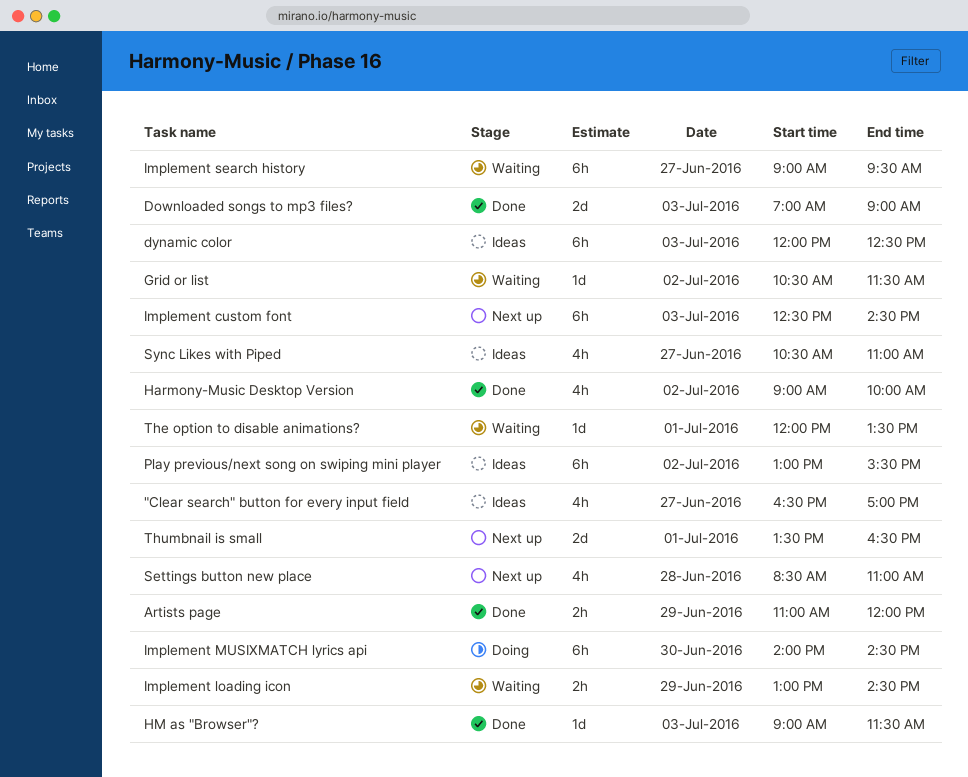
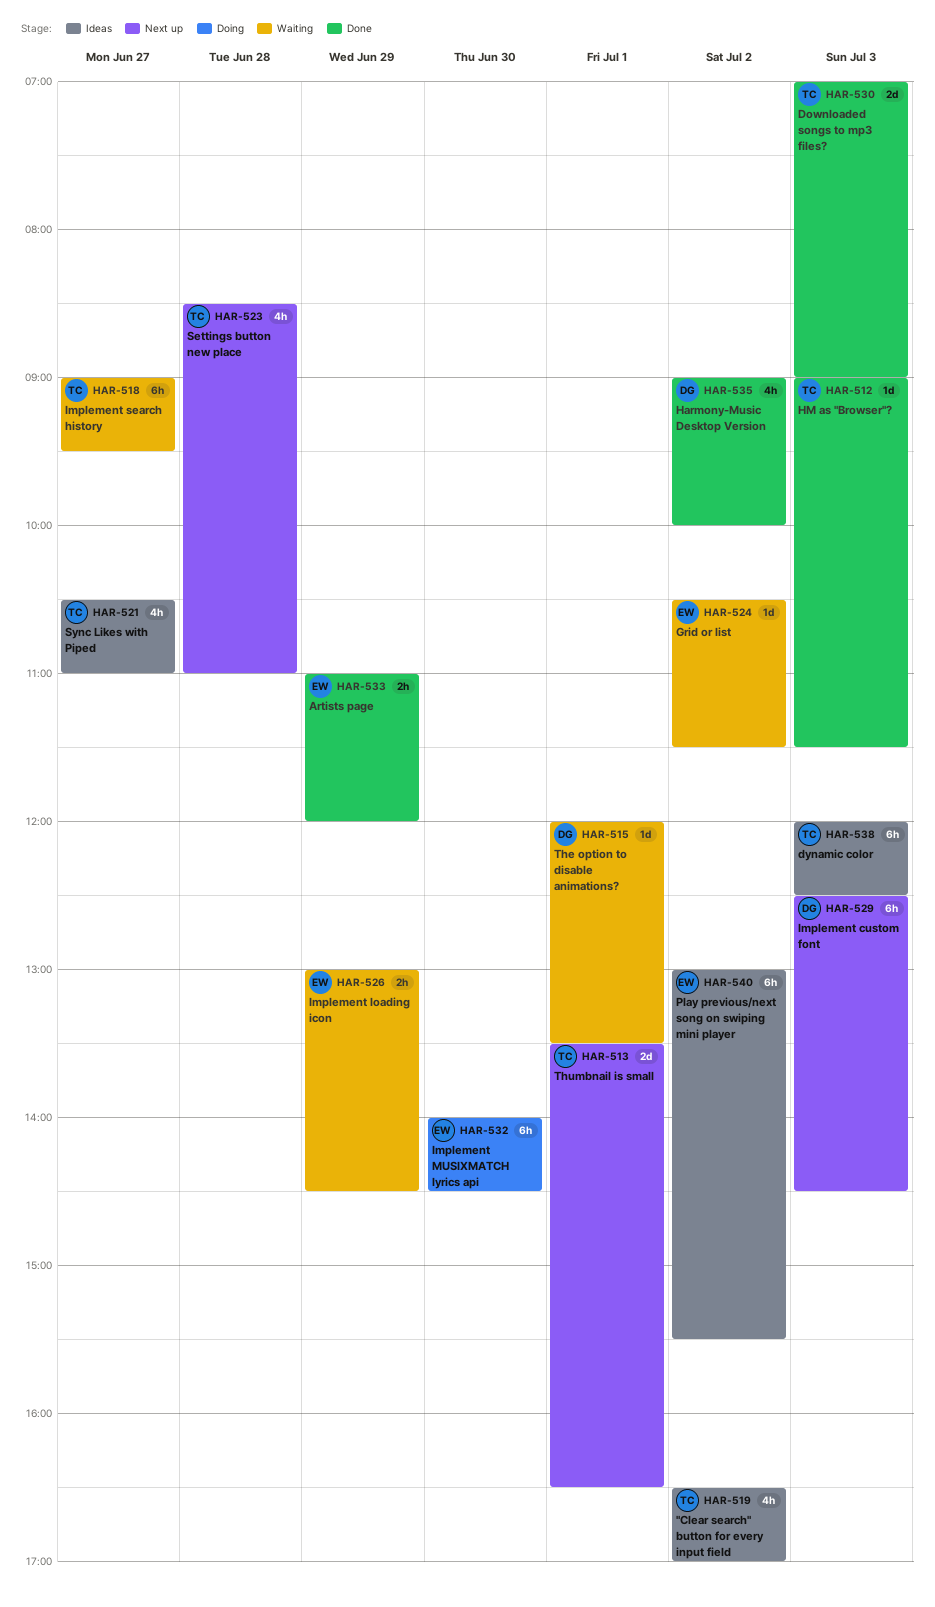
"Clear search" button for every input field, day: Jun 27 -> Jul 2

